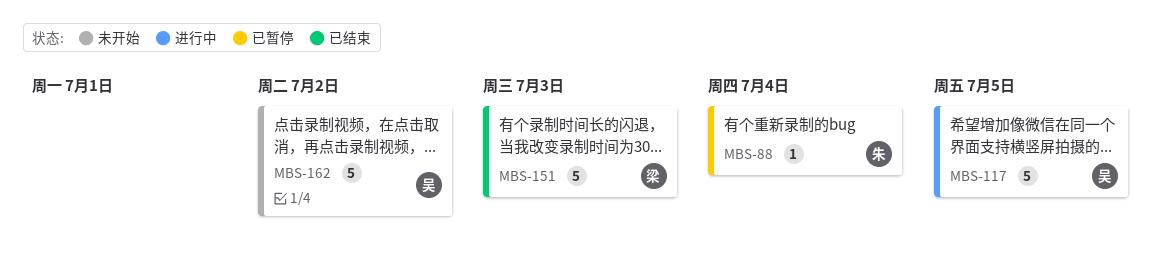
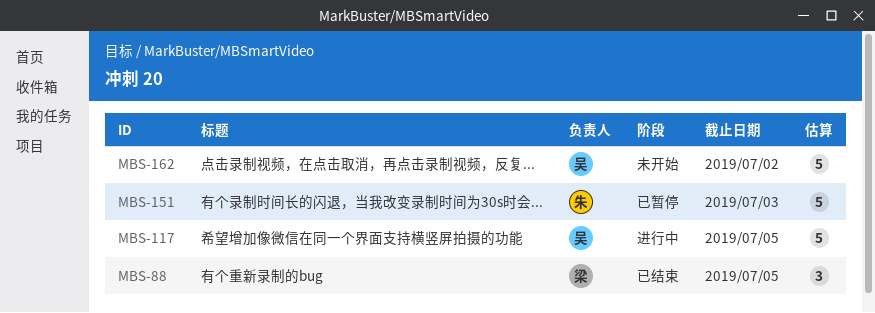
MBS-88, status: 已暂停 -> 已结束
MBS-88, owner: 朱 -> 梁
MBS-88, estimate: 1 -> 3
MBS-88, due: Jul 4 -> Jul 5
MBS-151, status: 已结束 -> 已暂停
MBS-151, owner: 梁 -> 朱

